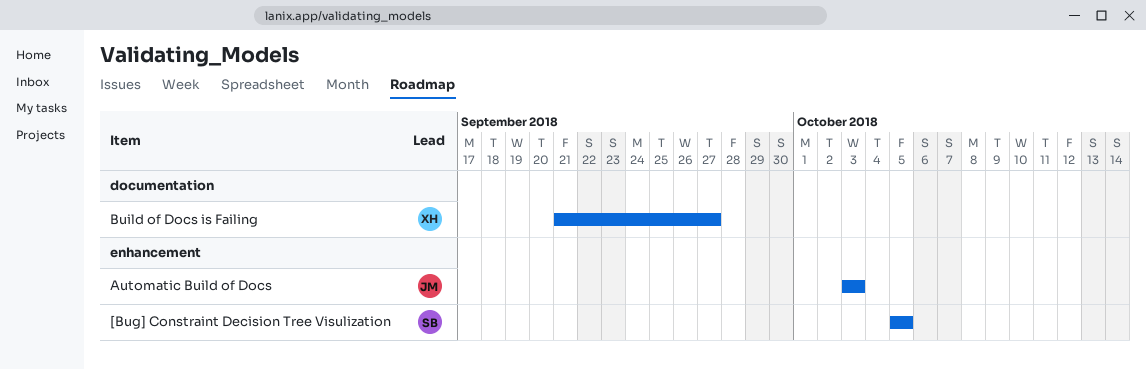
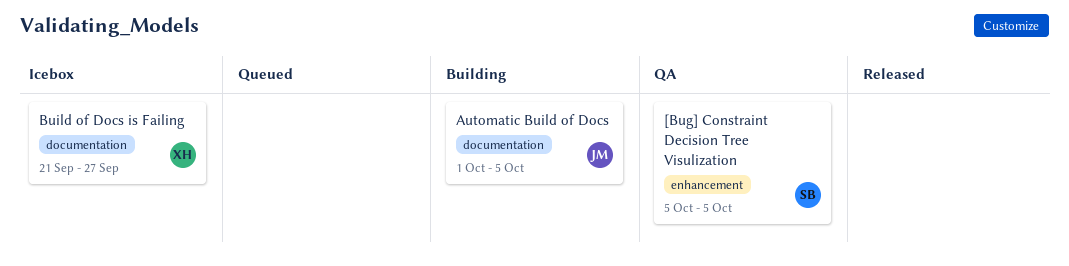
Automatic Build of Docs, label: enhancement -> documentation
Automatic Build of Docs, start: Oct 3 -> Oct 1
Automatic Build of Docs, due: Oct 3 -> Oct 5

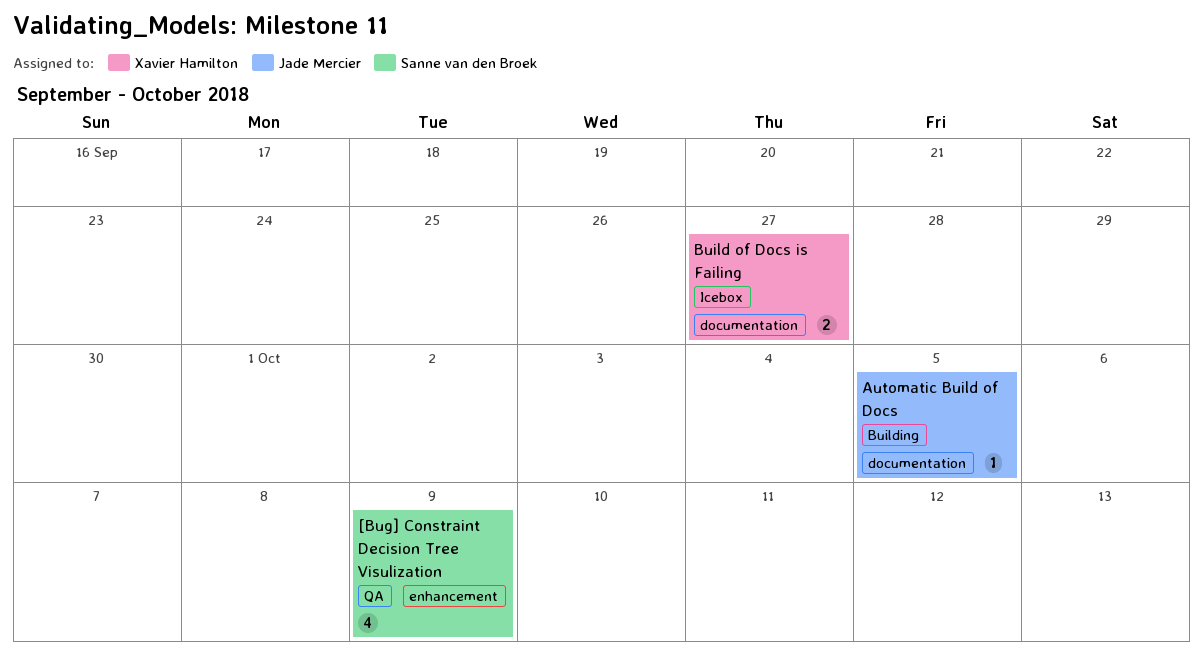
[Bug] Constraint Decision Tree Visulization, due: Oct 5 -> Oct 9

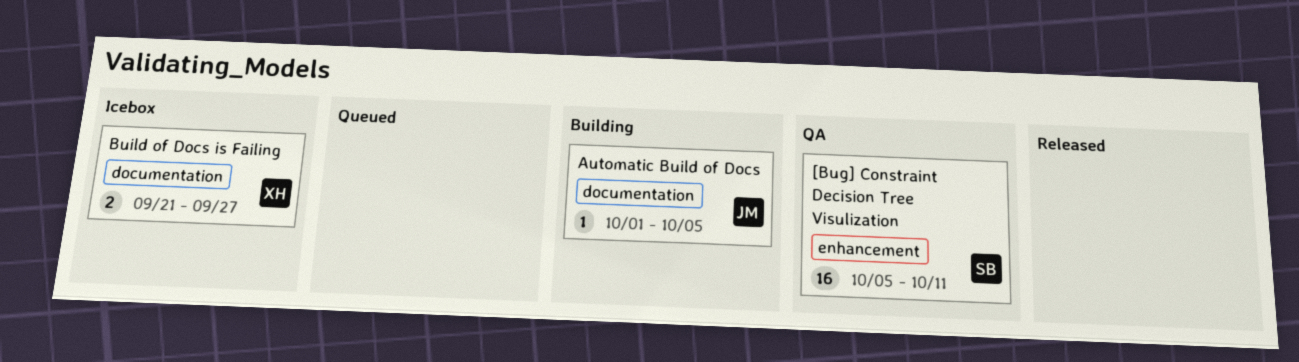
[Bug] Constraint Decision Tree Visulization, estimate: 4 -> 16
[Bug] Constraint Decision Tree Visulization, due: Oct 9 -> Oct 11

